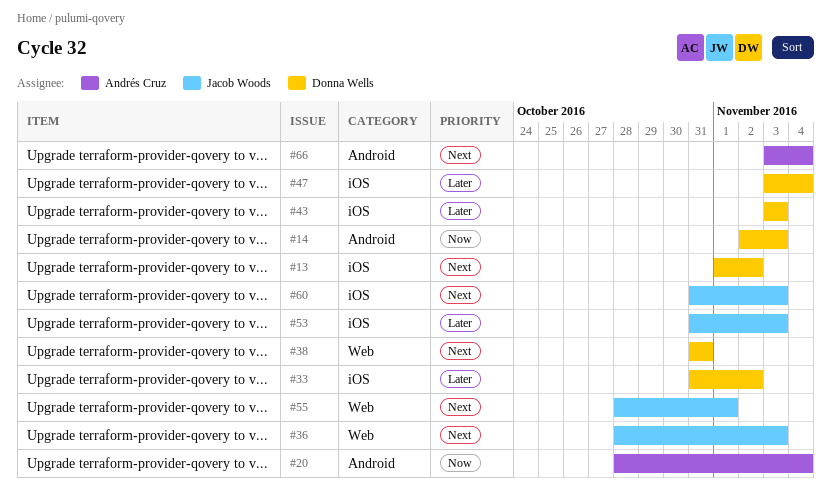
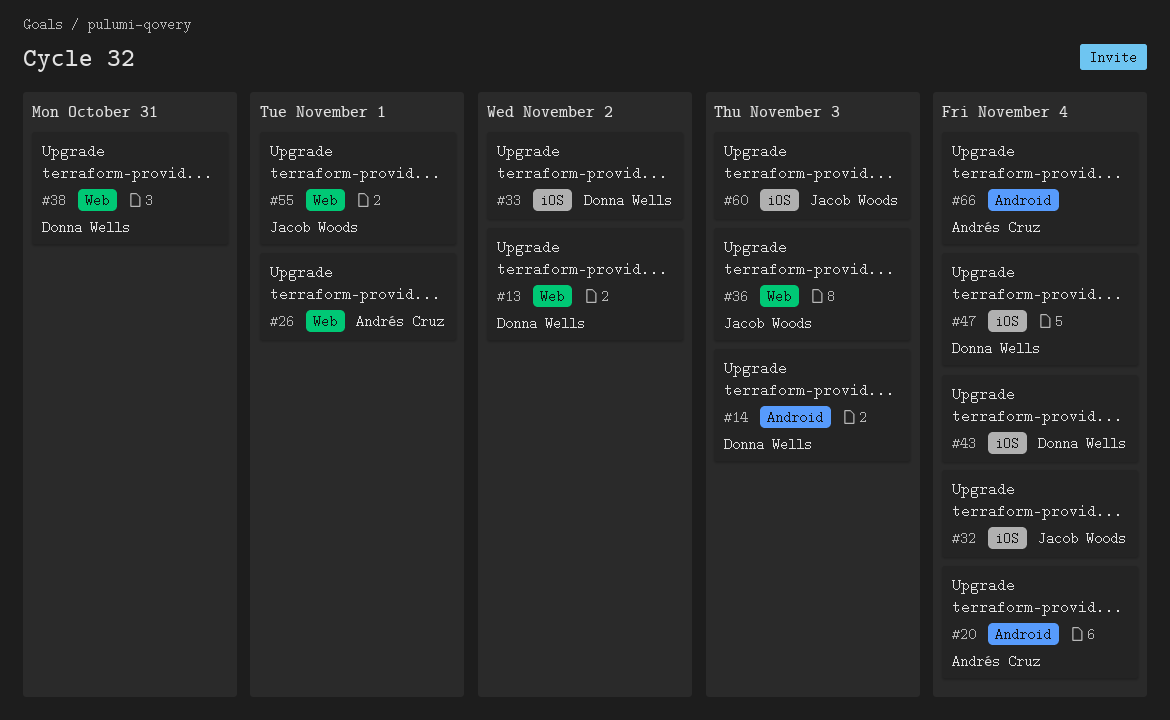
#13, label: iOS -> Web
#26: none -> present
#32: none -> present
#43, due: Nov 3 -> Nov 4
#53: present -> none

